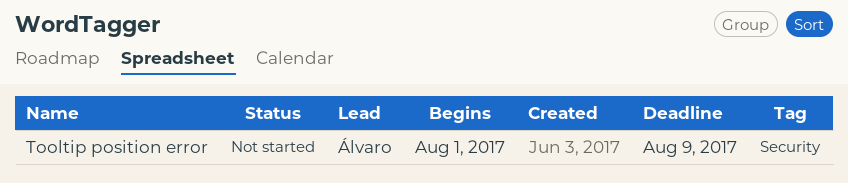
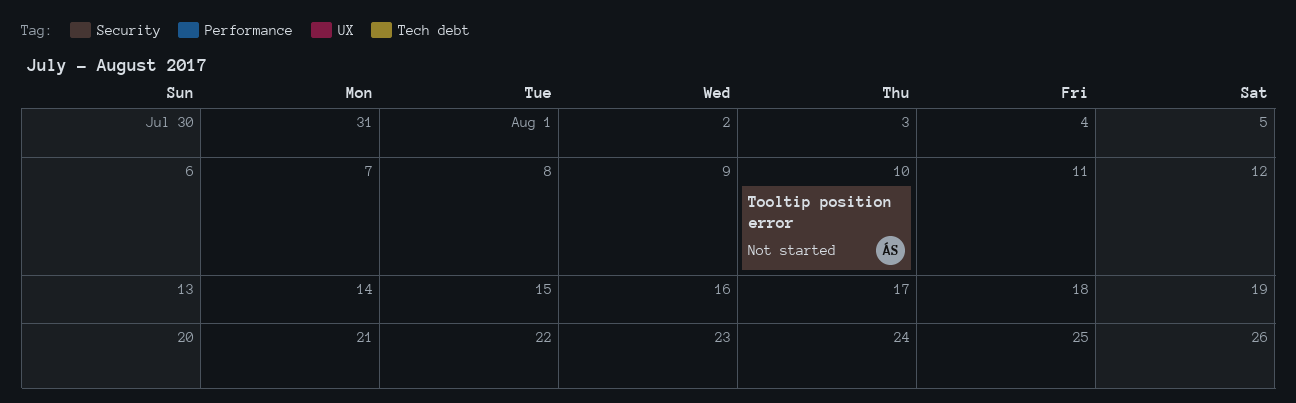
Tooltip position error, due: Aug 9 -> Aug 10

